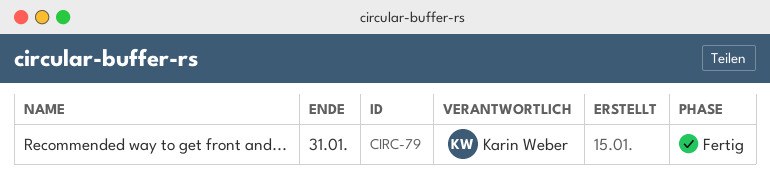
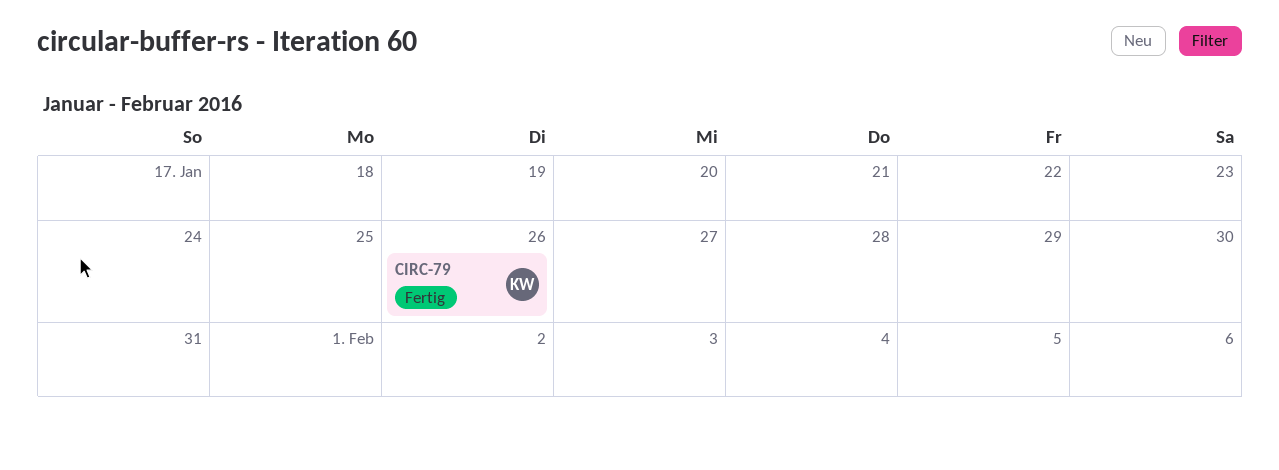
CIRC-79, due: Jan 31 -> Jan 26

